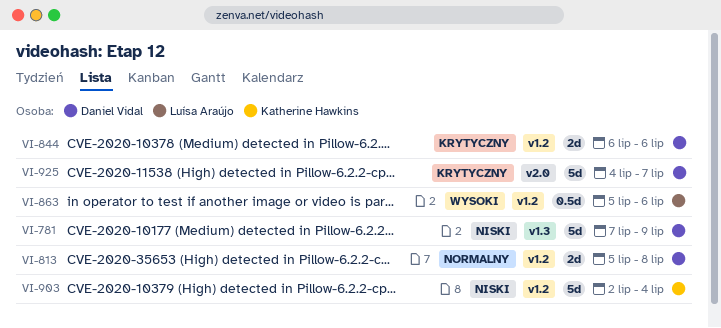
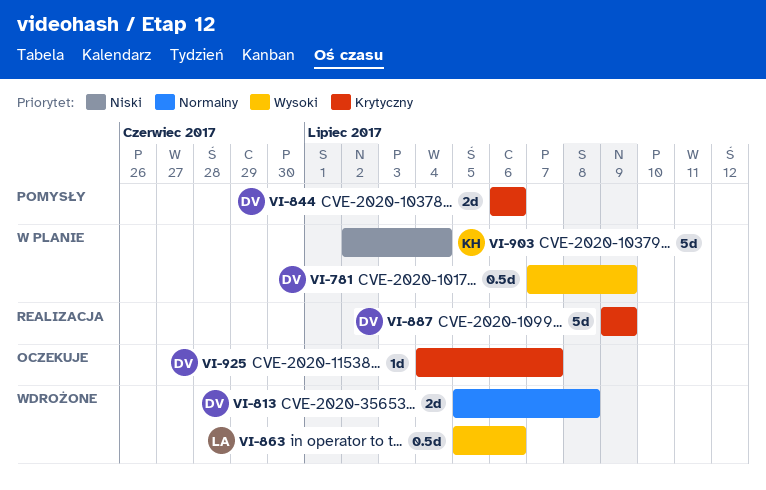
VI-781, priority: Niski -> Wysoki
VI-781, estimate: 5d -> 0.5d
VI-887: none -> present
VI-925, estimate: 5d -> 1d

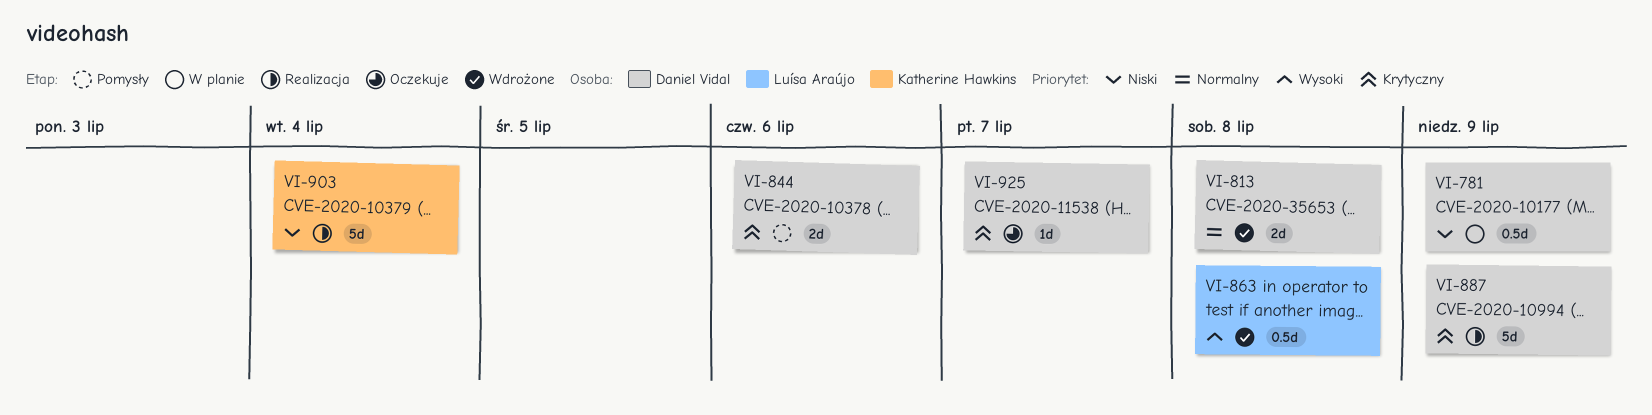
VI-781, priority: Wysoki -> Niski
VI-863, due: Jul 6 -> Jul 8
VI-903, status: W planie -> Realizacja

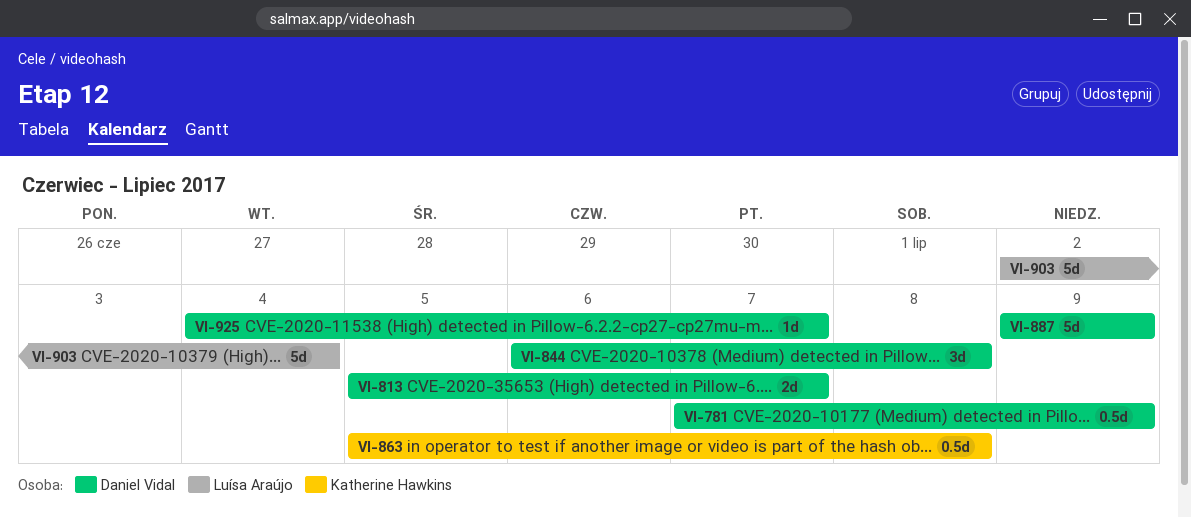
VI-813, due: Jul 8 -> Jul 7
VI-844, estimate: 2d -> 3d
VI-844, due: Jul 6 -> Jul 8
VI-863, owner: Luísa Araújo -> Katherine Hawkins
VI-903, owner: Katherine Hawkins -> Luísa Araújo

